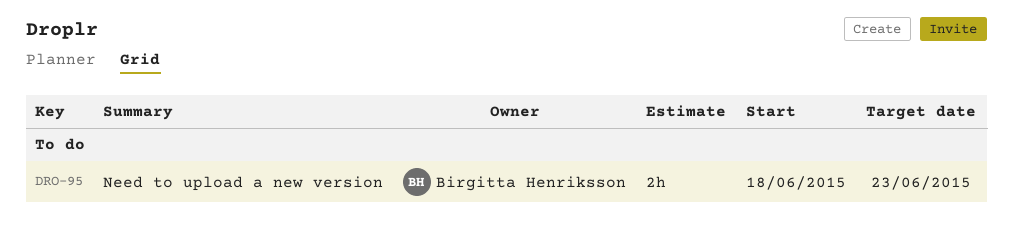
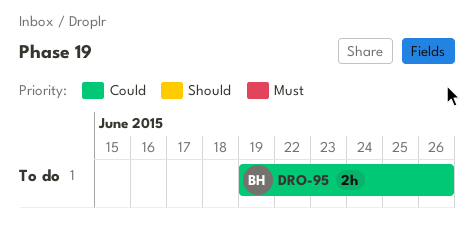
DRO-95, start: Jun 18 -> Jun 19
DRO-95, due: Jun 23 -> Jun 26

